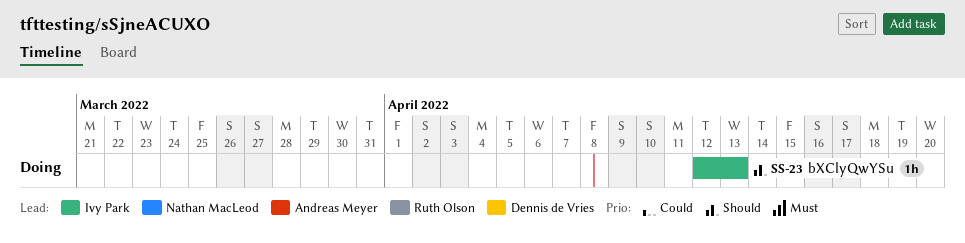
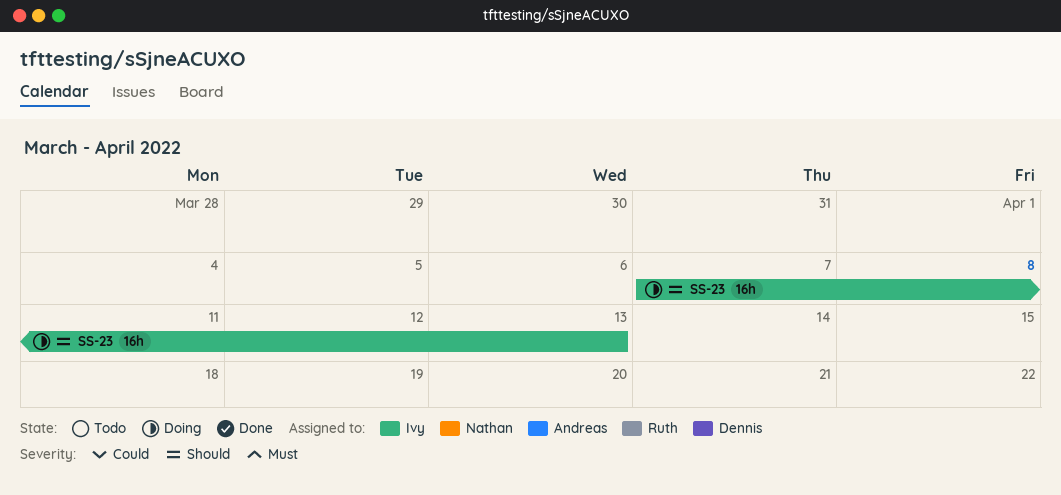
SS-23, estimate: 1h -> 16h
SS-23, start: Apr 12 -> Apr 7

